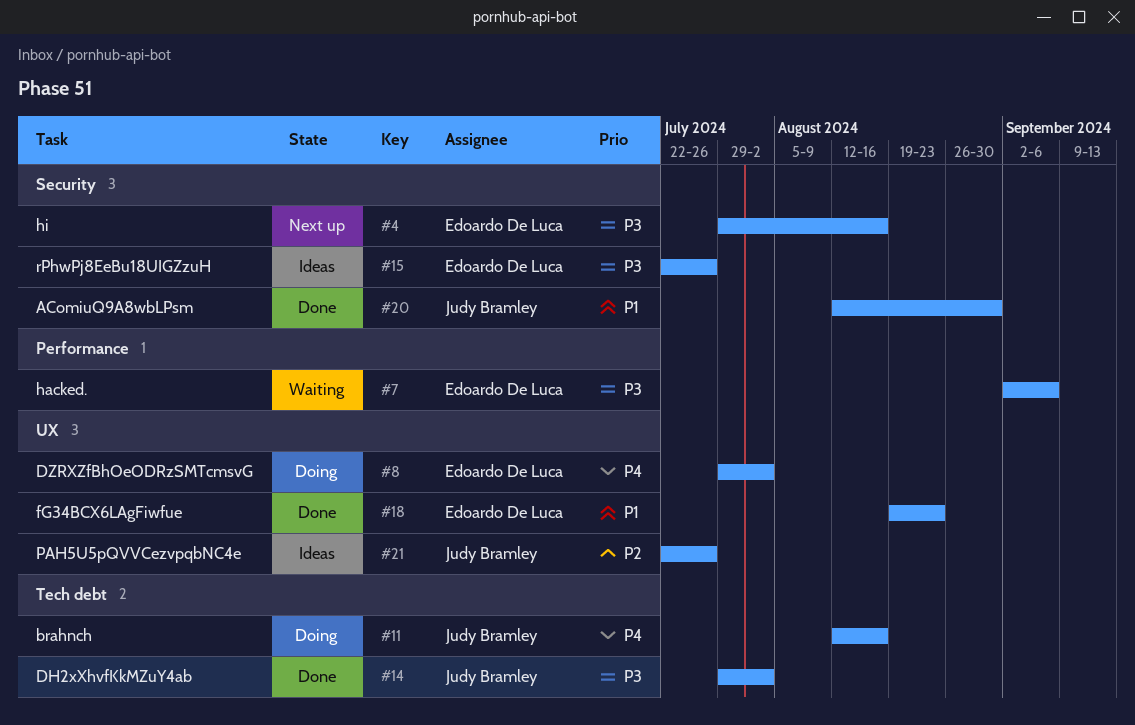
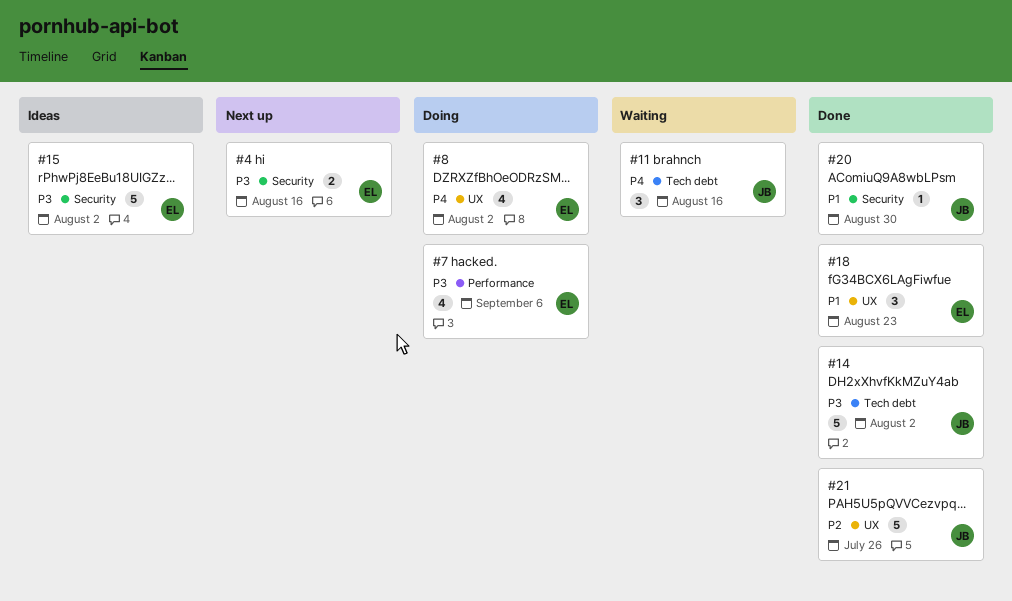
#7, status: Waiting -> Doing
#11, status: Doing -> Waiting
#15, due: Jul 26 -> Aug 2
#21, status: Ideas -> Done

